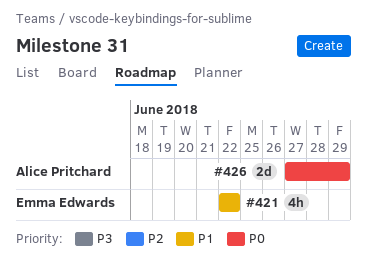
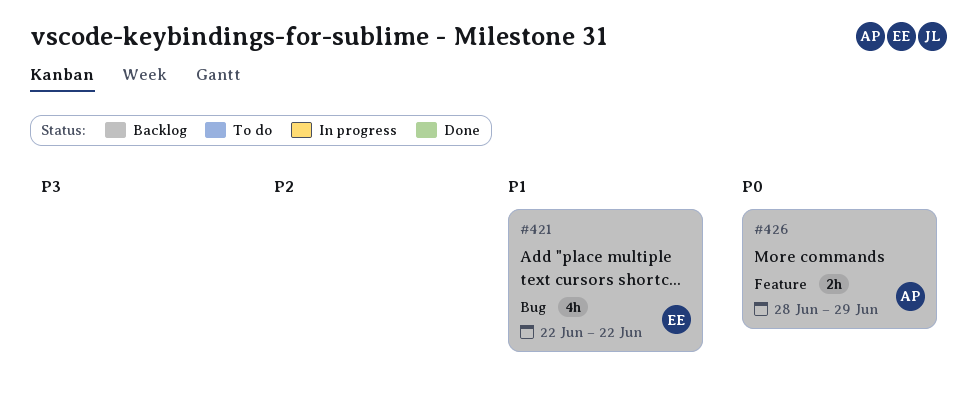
#426, estimate: 2d -> 2h
#426, start: Jun 27 -> Jun 28

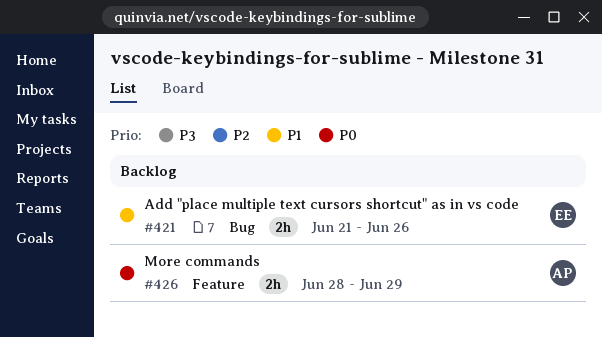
#421, estimate: 4h -> 2h
#421, start: Jun 22 -> Jun 21
#421, due: Jun 22 -> Jun 26

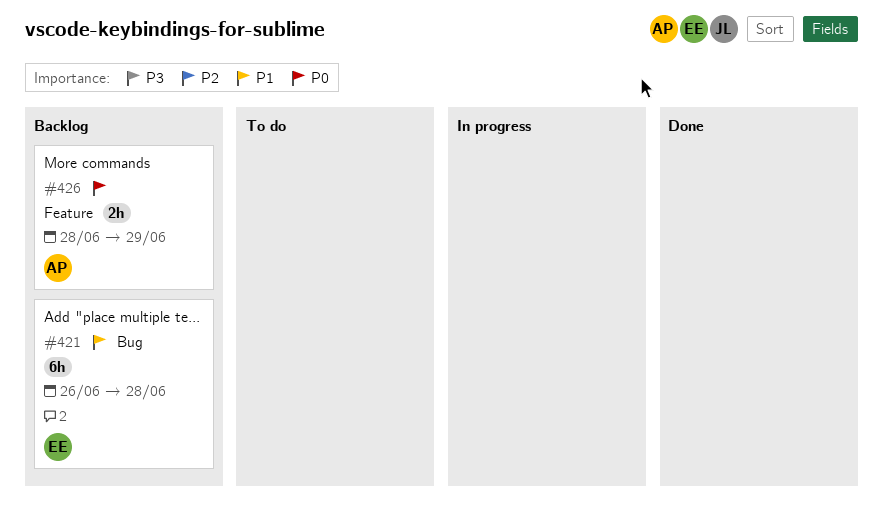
#421, estimate: 2h -> 6h
#421, start: Jun 21 -> Jun 26
#421, due: Jun 26 -> Jun 28

